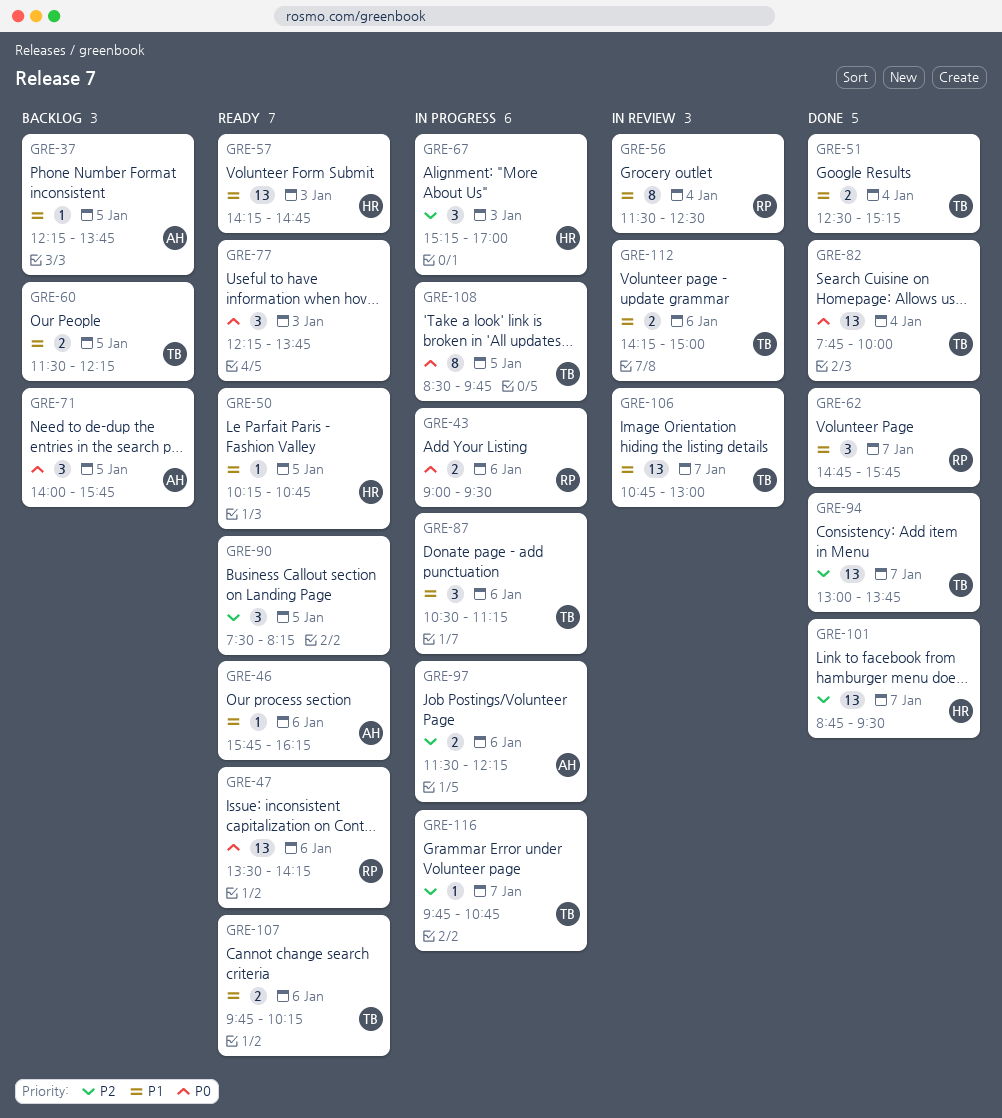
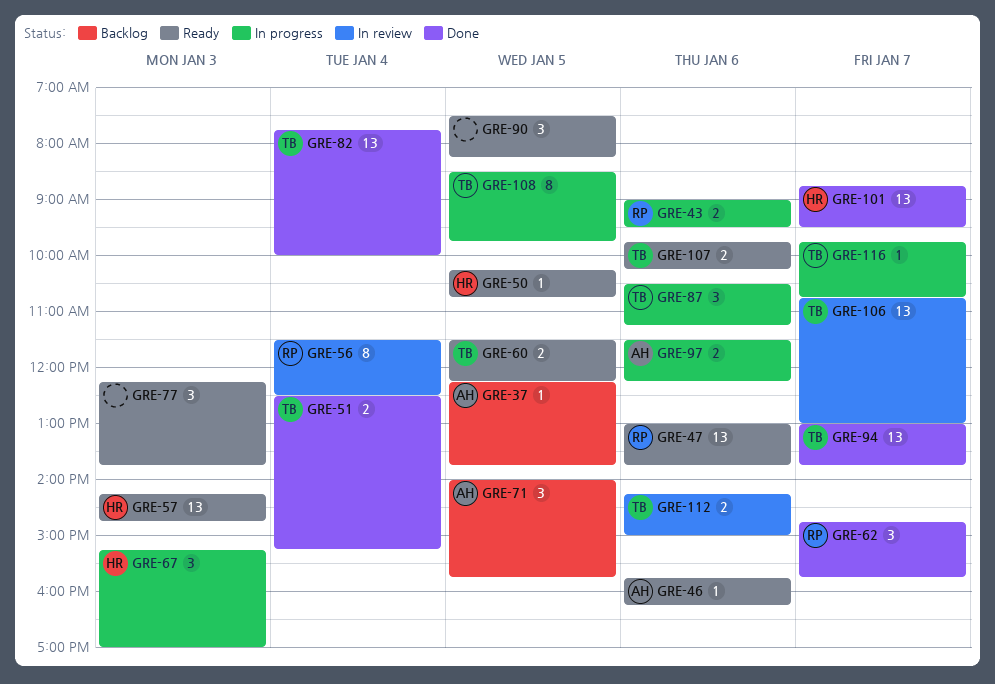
GRE-47, begins: 13:30 -> 13:00
GRE-47, ends: 14:15 -> 13:45
GRE-60, status: Backlog -> Ready

